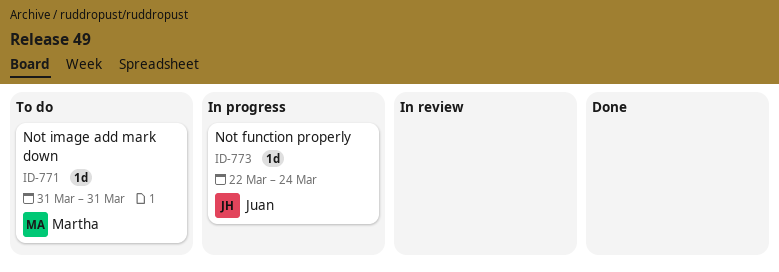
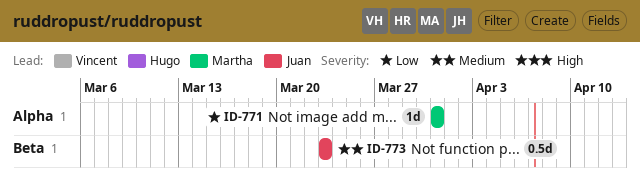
ID-773, estimate: 1d -> 0.5d
ID-773, start: Mar 22 -> Mar 23
ID-773, due: Mar 24 -> Mar 23

